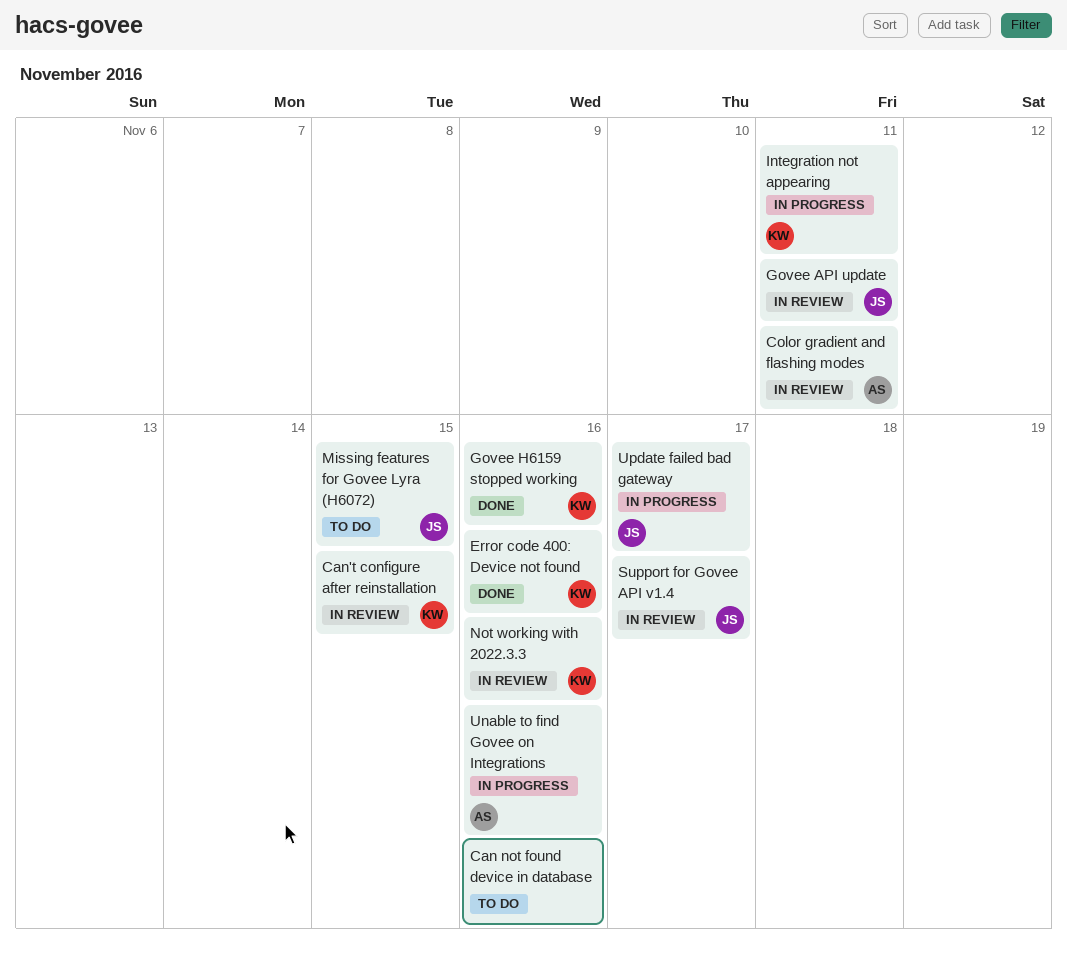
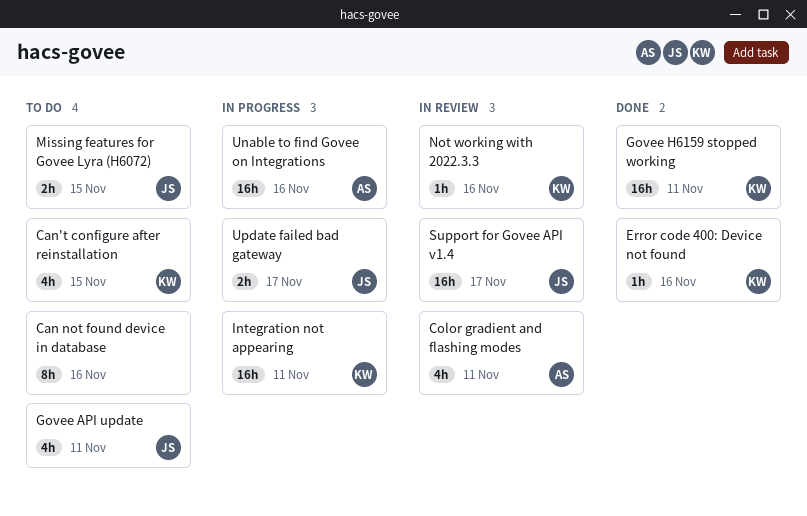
Can't configure after reinstallation, status: In review -> To do
Govee API update, status: In review -> To do
Govee H6159 stopped working, due: Nov 16 -> Nov 11

